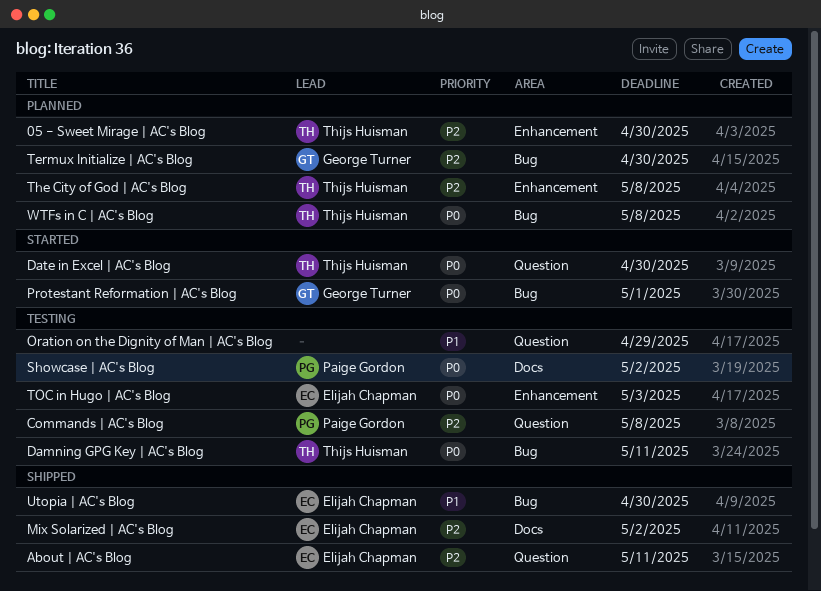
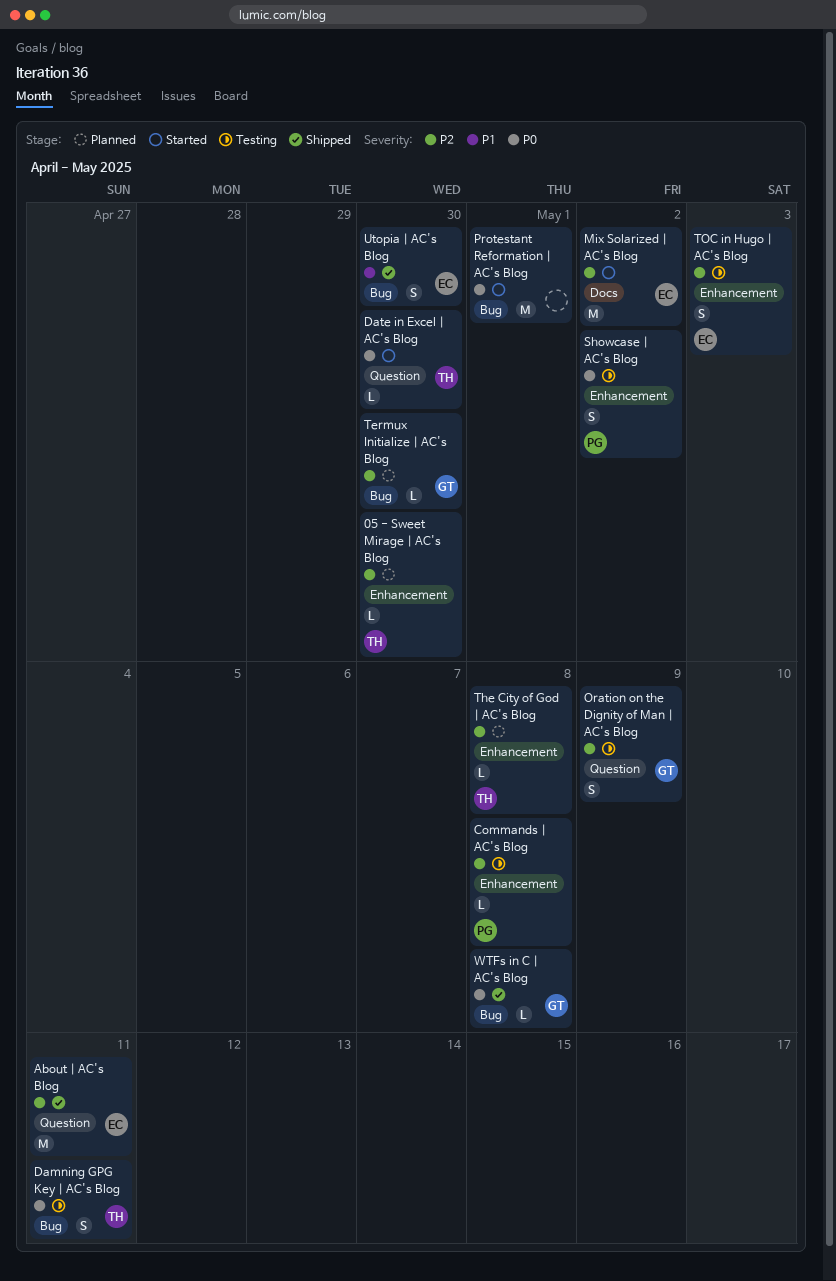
Commands | AC's Blog, label: Question -> Enhancement
Mix Solarized | AC's Blog, status: Shipped -> Started
Oration on the Dignity of Man | AC's Blog, owner: none -> George Turner
Oration on the Dignity of Man | AC's Blog, priority: P1 -> P2
Oration on the Dignity of Man | AC's Blog, due: Apr 29 -> May 9
Protestant Reformation | AC's Blog, owner: George Turner -> none
Showcase | AC's Blog, label: Docs -> Enhancement
TOC in Hugo | AC's Blog, priority: P0 -> P2
WTFs in C | AC's Blog, status: Planned -> Shipped
WTFs in C | AC's Blog, owner: Thijs Huisman -> George Turner

